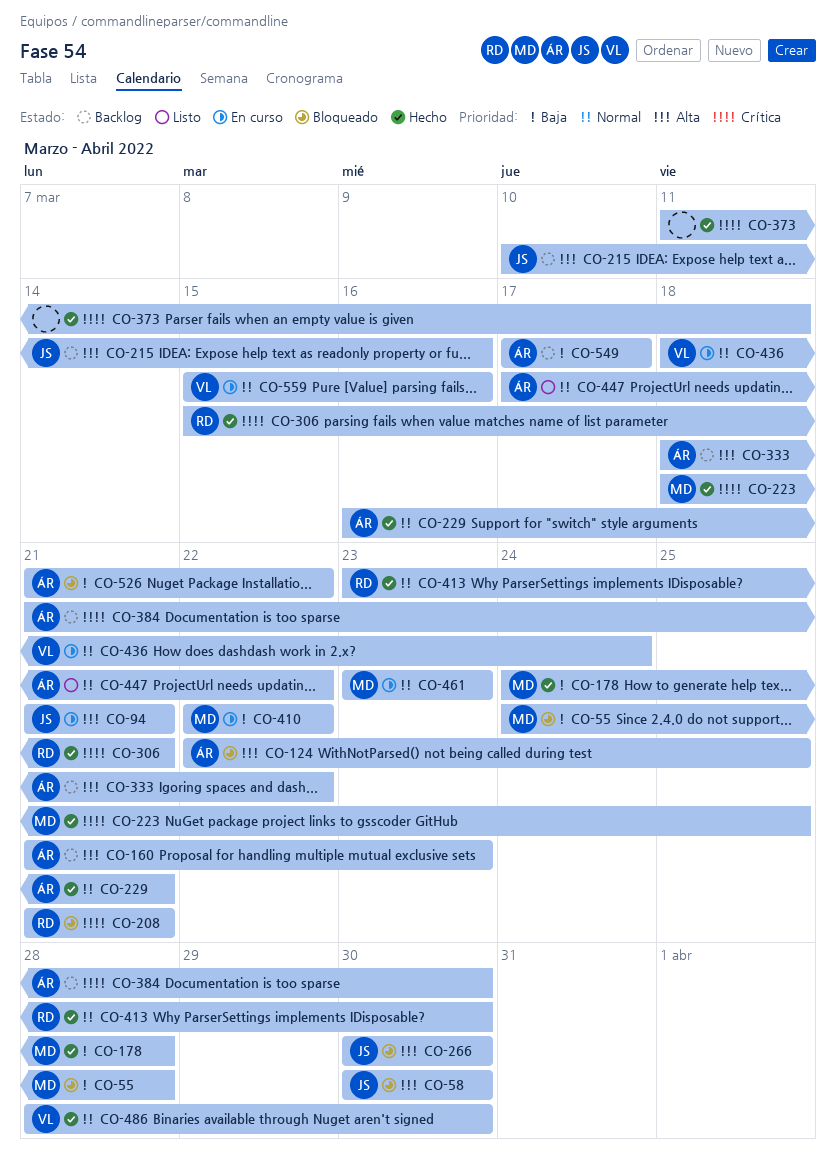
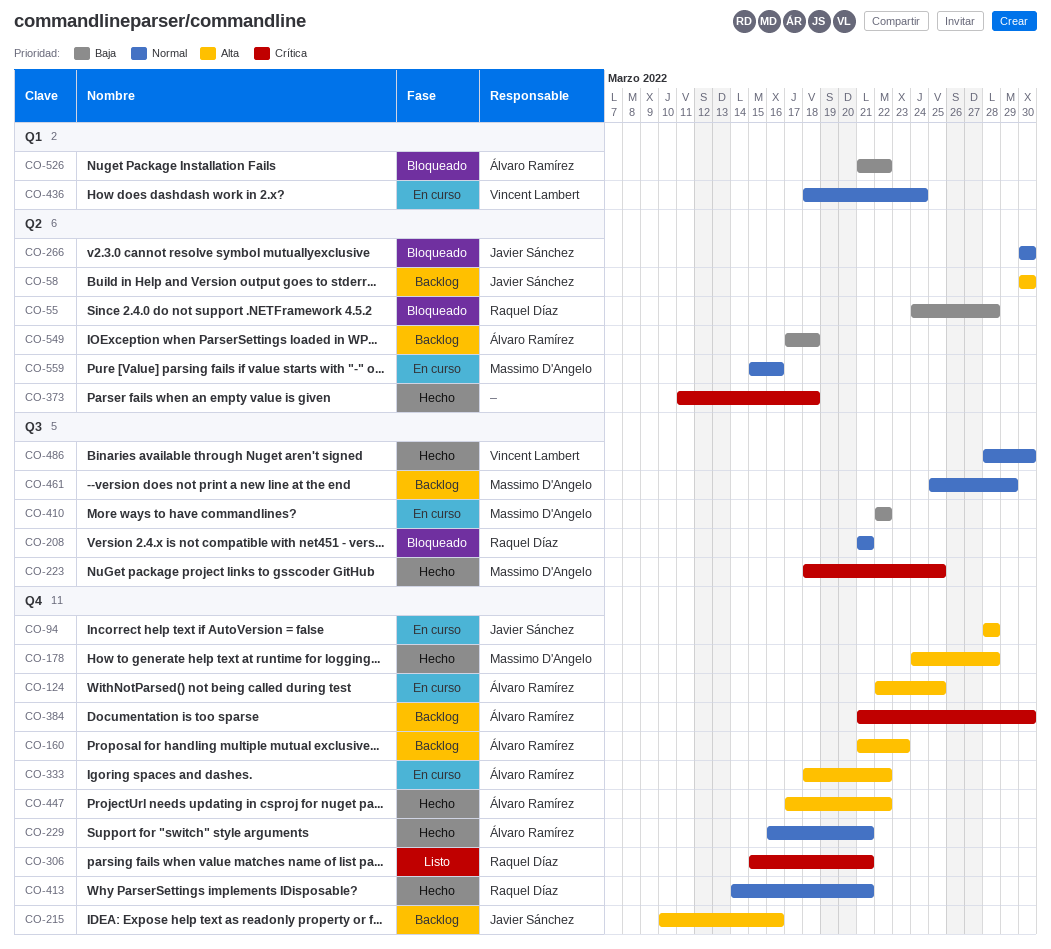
CO-55, owner: Massimo D'Angelo -> Raquel Díaz
CO-58, status: Bloqueado -> Backlog
CO-94, start: Mar 21 -> Mar 28
CO-94, due: Mar 21 -> Mar 28
CO-124, status: Bloqueado -> En curso
CO-178, priority: Baja -> Alta
CO-208, priority: Crítica -> Normal
CO-266, priority: Alta -> Normal
CO-306, status: Hecho -> Listo
CO-333, status: Backlog -> En curso
CO-413, start: Mar 23 -> Mar 14
CO-413, due: Mar 30 -> Mar 21
CO-447, status: Listo -> Hecho
CO-447, priority: Normal -> Alta
CO-461, status: En curso -> Backlog
CO-461, start: Mar 23 -> Mar 25
CO-461, due: Mar 23 -> Mar 29
CO-549, due: Mar 17 -> Mar 18
CO-559, owner: Vincent Lambert -> Massimo D'Angelo

